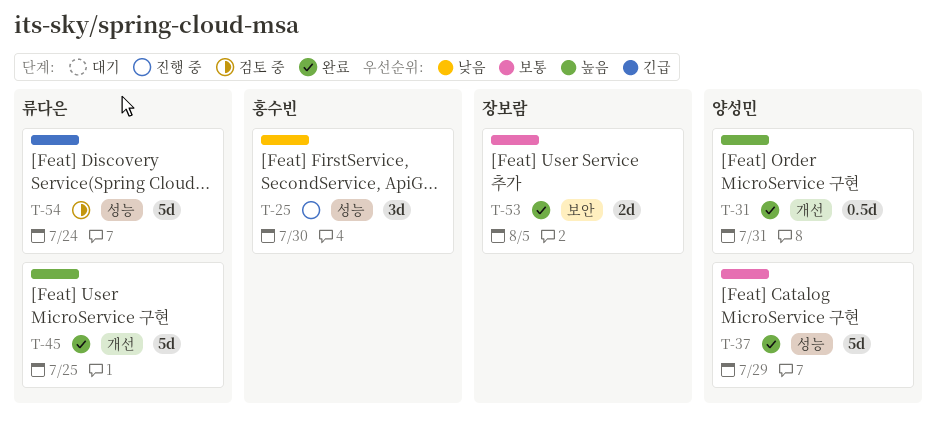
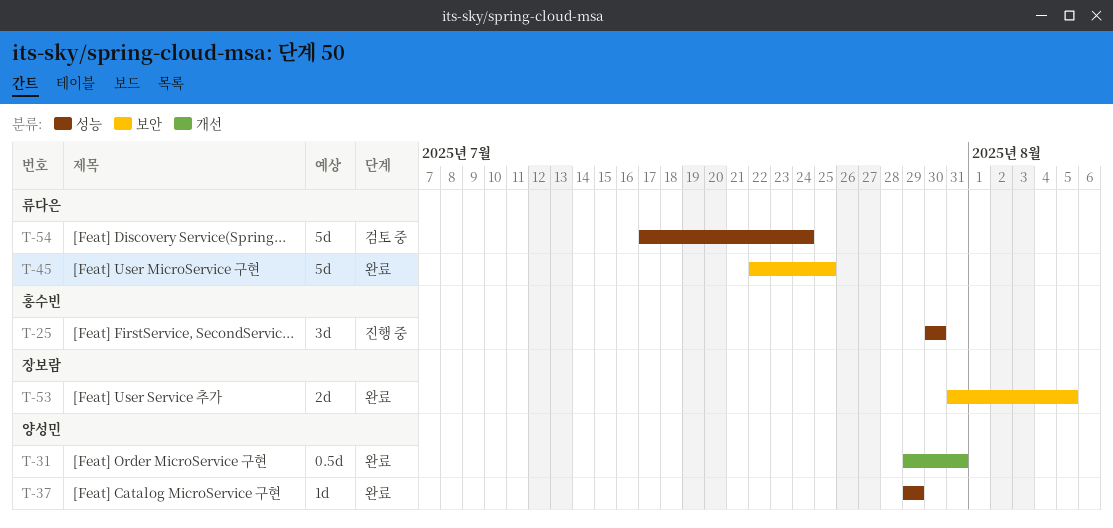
T-37, estimate: 5d -> 1d
T-45, label: 개선 -> 보안

